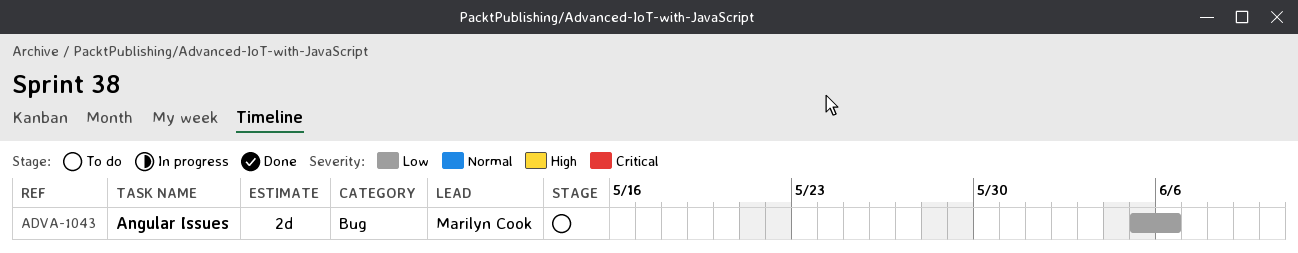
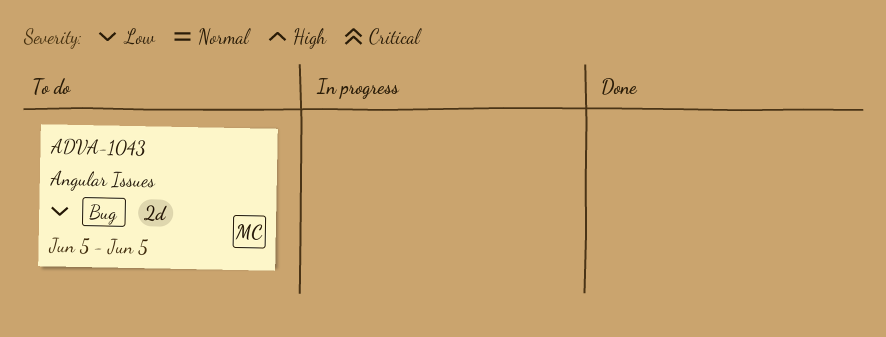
ADVA-1043, due: Jun 6 -> Jun 5

